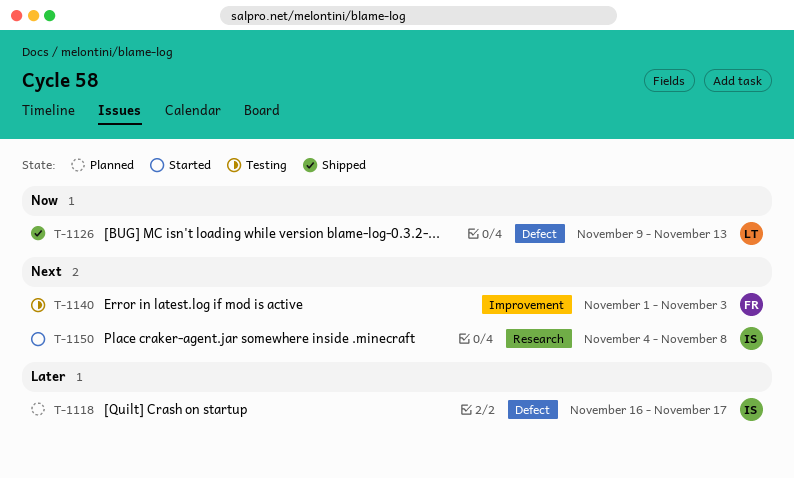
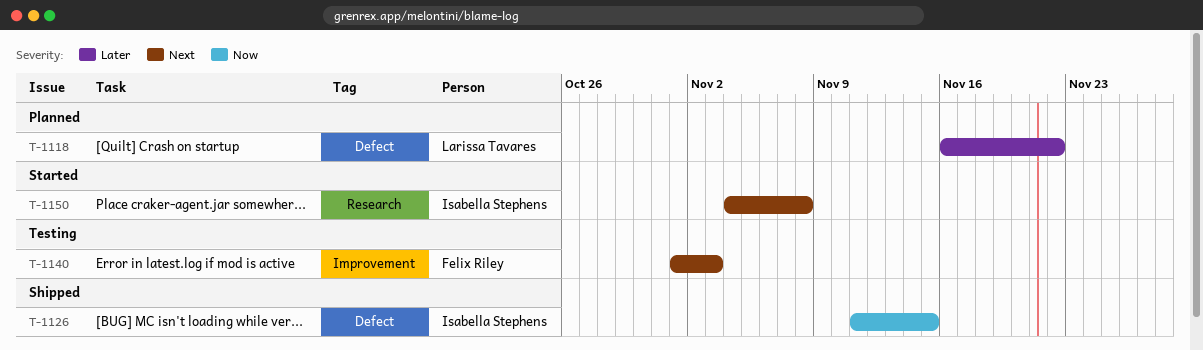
T-1118, owner: Isabella Stephens -> Larissa Tavares
T-1118, due: Nov 17 -> Nov 22
T-1126, owner: Larissa Tavares -> Isabella Stephens
T-1126, start: Nov 9 -> Nov 11
T-1126, due: Nov 13 -> Nov 15

